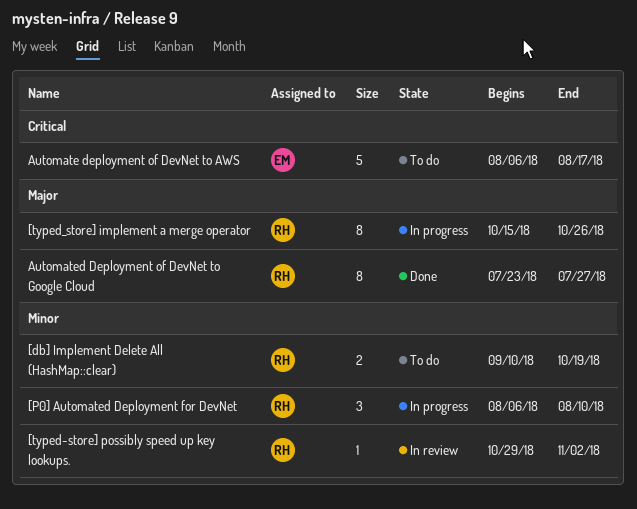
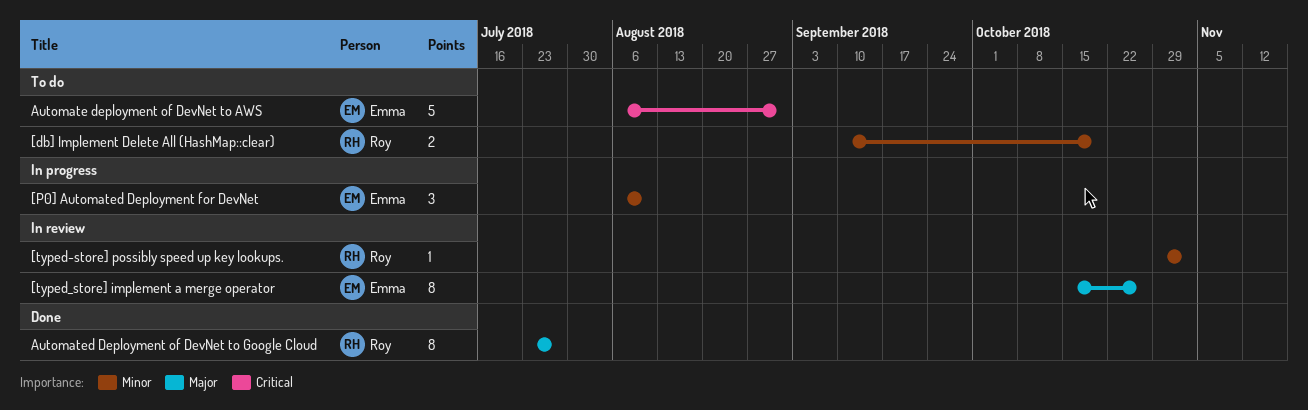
[P0] Automated Deployment for DevNet, owner: Roy -> Emma
[typed_store] implement a merge operator, status: In progress -> In review
[typed_store] implement a merge operator, owner: Roy -> Emma
Automate deployment of DevNet to AWS, due: Aug 17 -> Aug 31

